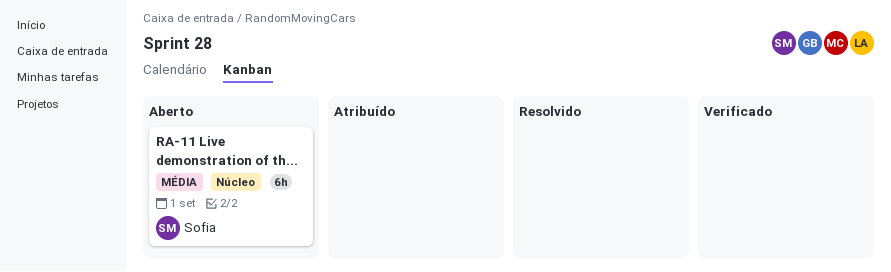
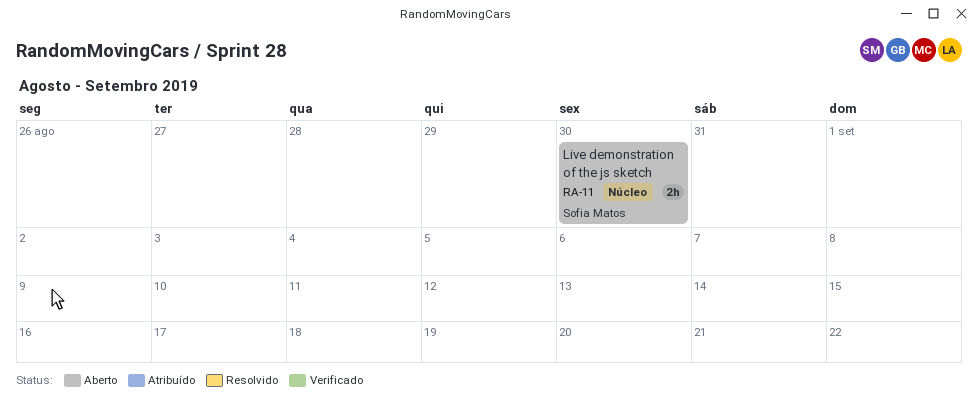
RA-11, estimate: 6h -> 2h
RA-11, due: Sep 1 -> Aug 30

